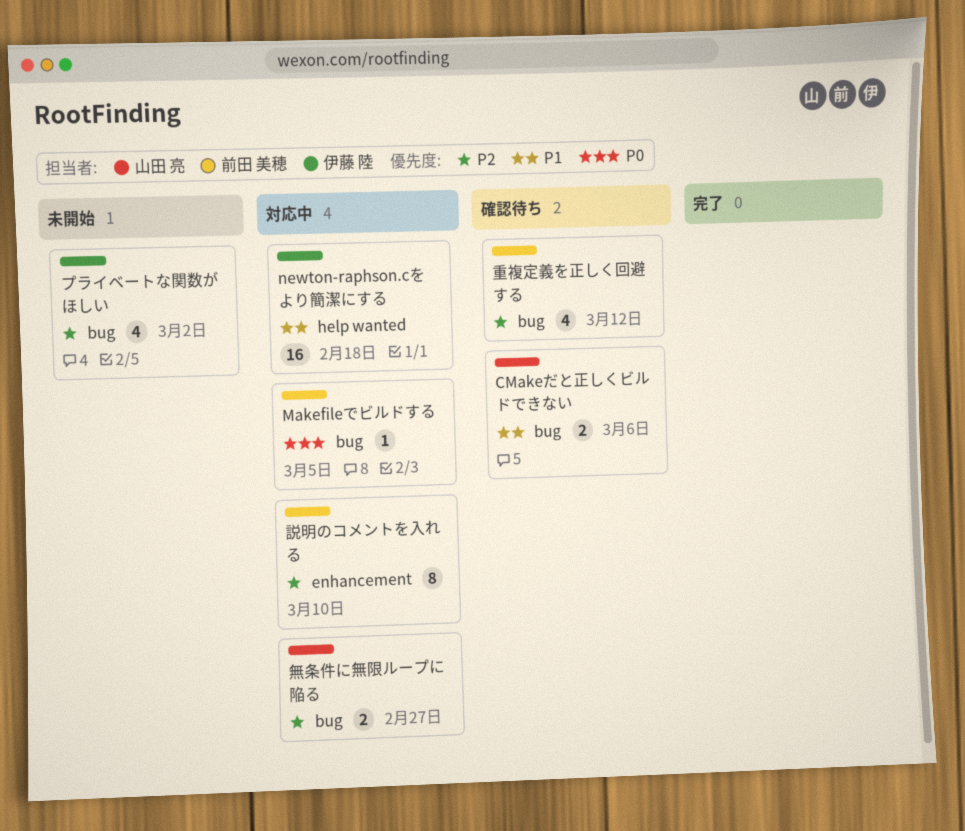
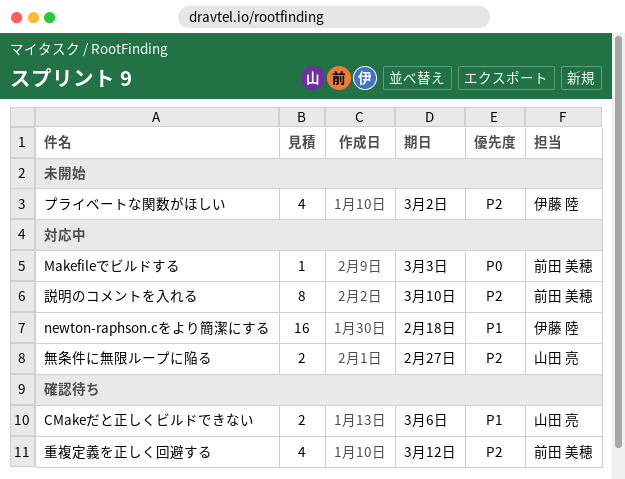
Makefileでビルドする, due: Mar 5 -> Mar 3

